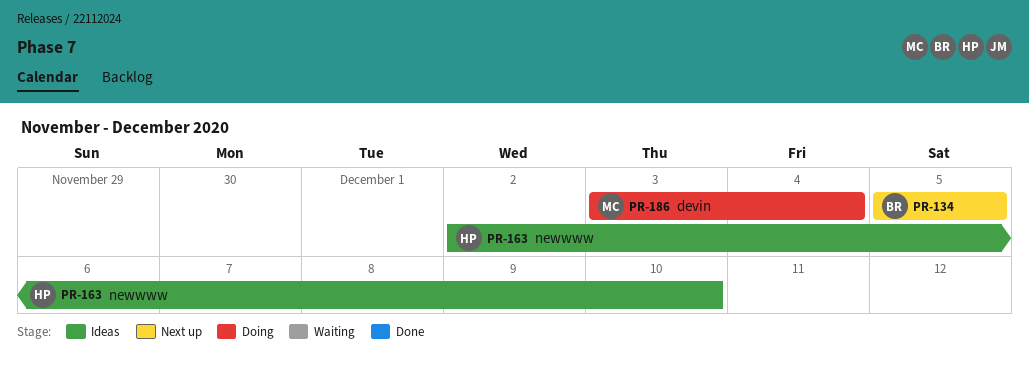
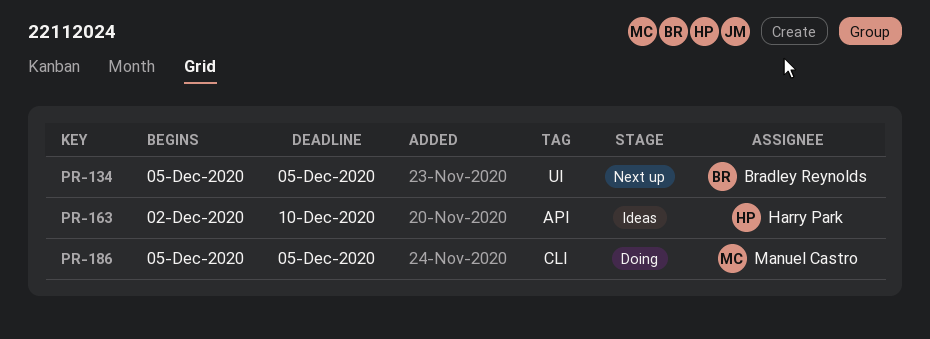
PR-186, start: Dec 3 -> Dec 5
PR-186, due: Dec 4 -> Dec 5

